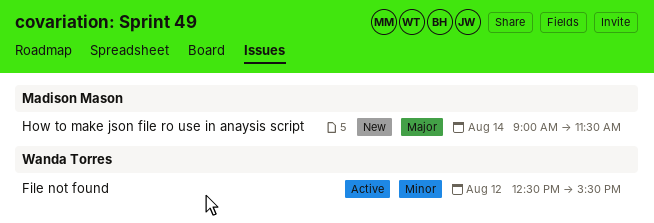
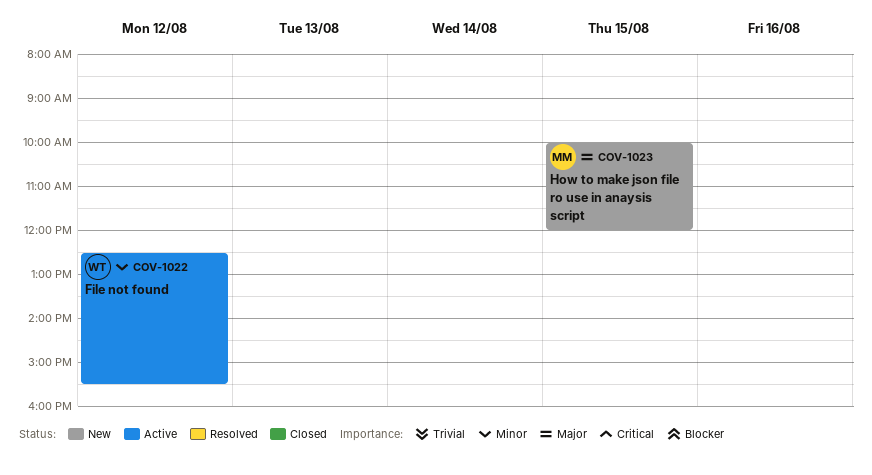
How to make json file ro use in anaysis script, day: Aug 14 -> Aug 15
How to make json file ro use in anaysis script, begins: 09:00 -> 10:00
How to make json file ro use in anaysis script, ends: 11:30 -> 12:00

